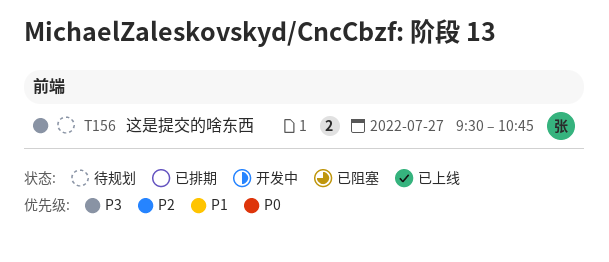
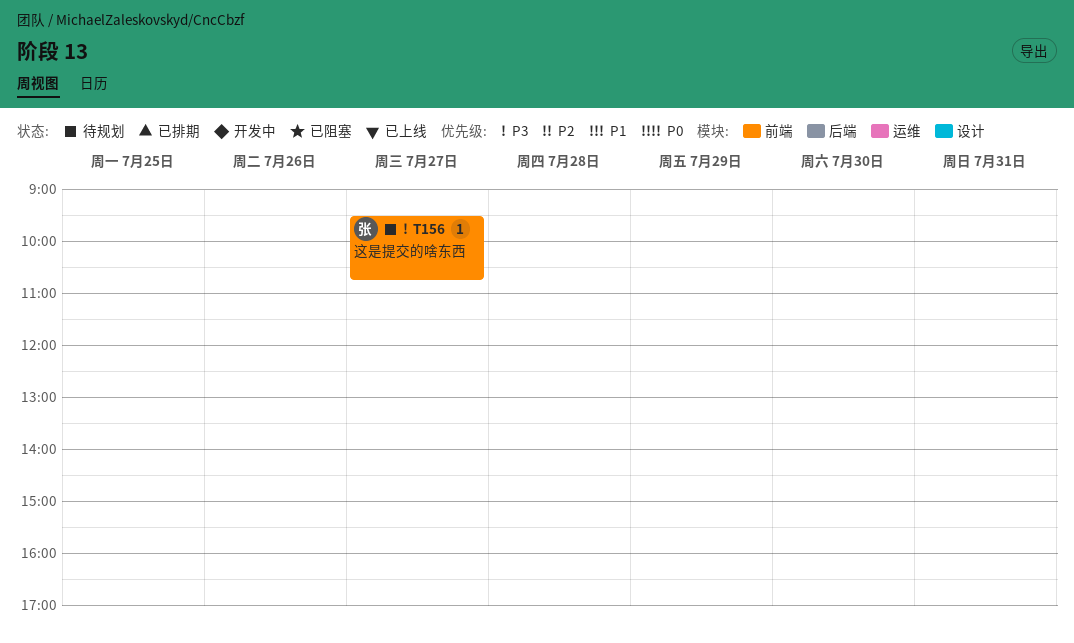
T156, estimate: 2 -> 1

